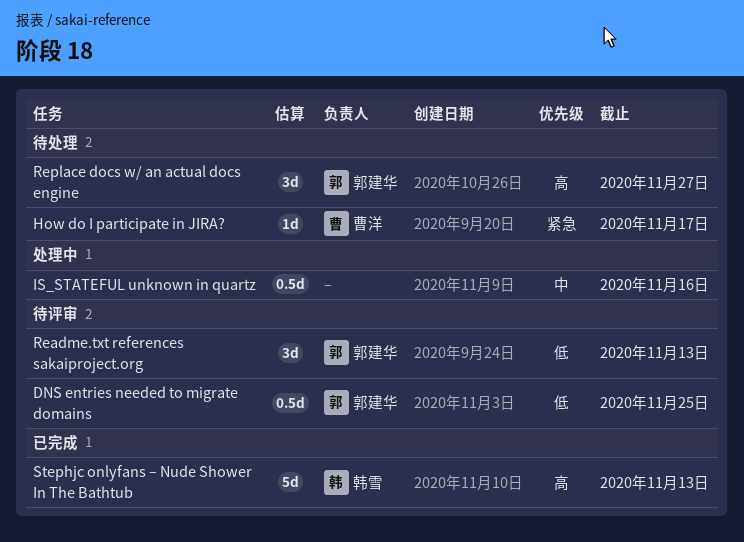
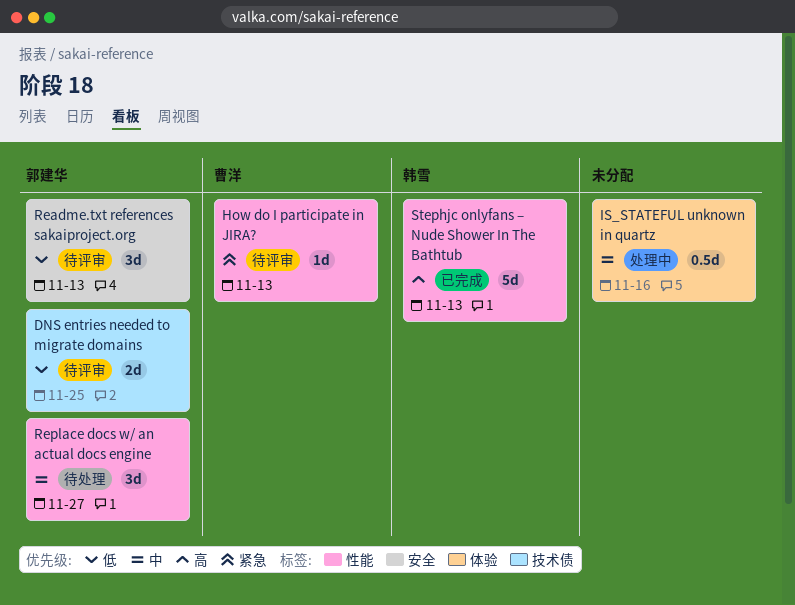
DNS entries needed to migrate domains, estimate: 0.5d -> 2d
How do I participate in JIRA?, status: 待处理 -> 待评审
How do I participate in JIRA?, due: Nov 17 -> Nov 13
Replace docs w/ an actual docs engine, priority: 高 -> 中

